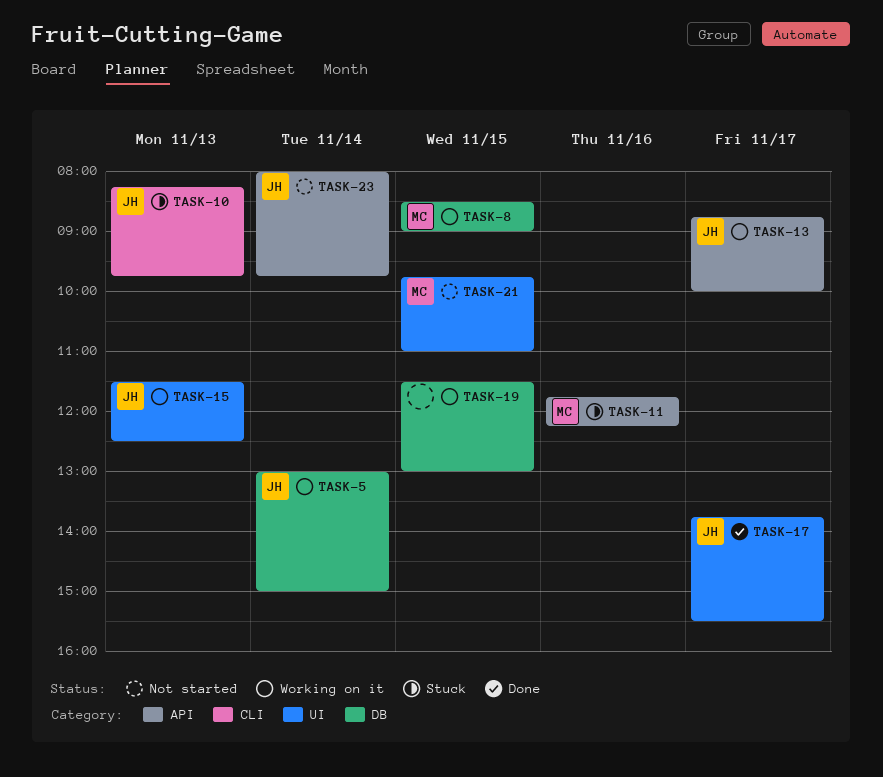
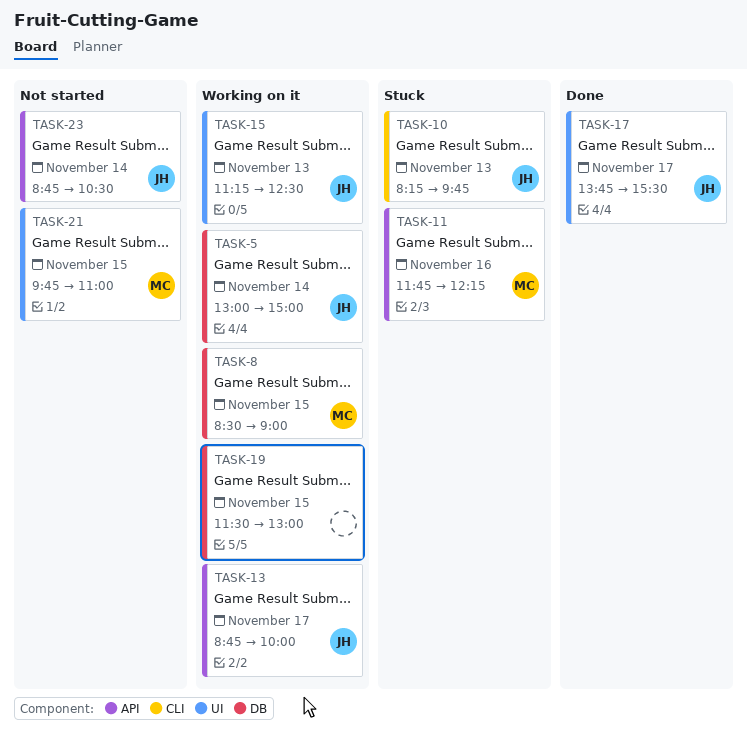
TASK-15, begins: 11:30 -> 11:15
TASK-23, begins: 08:00 -> 08:45
TASK-23, ends: 09:45 -> 10:30

